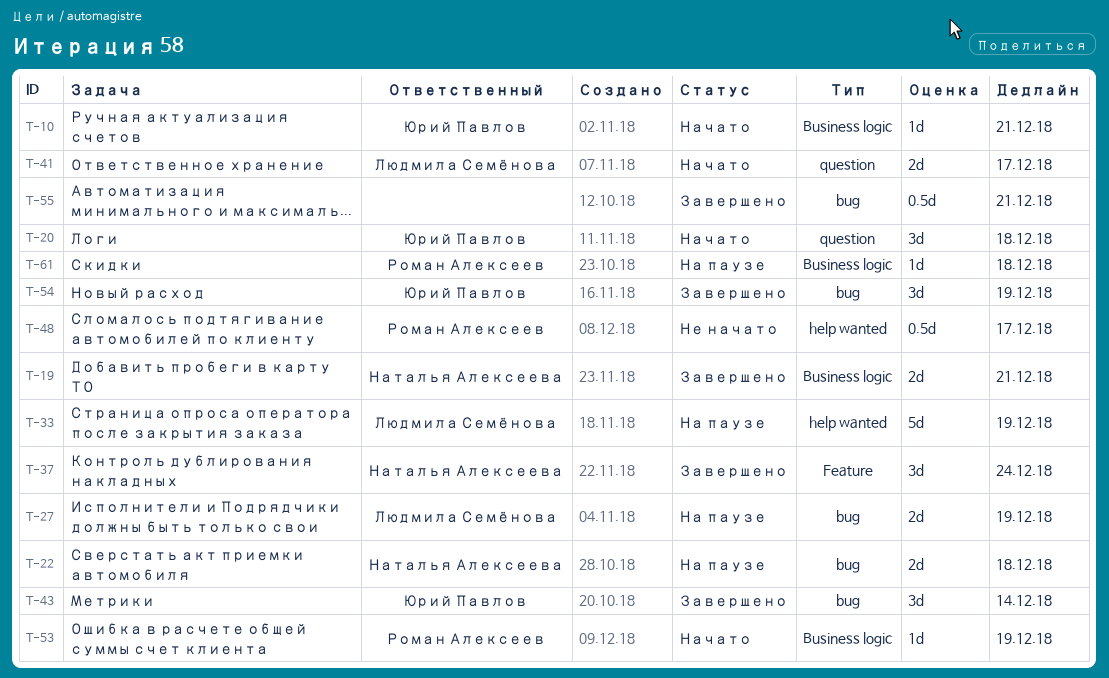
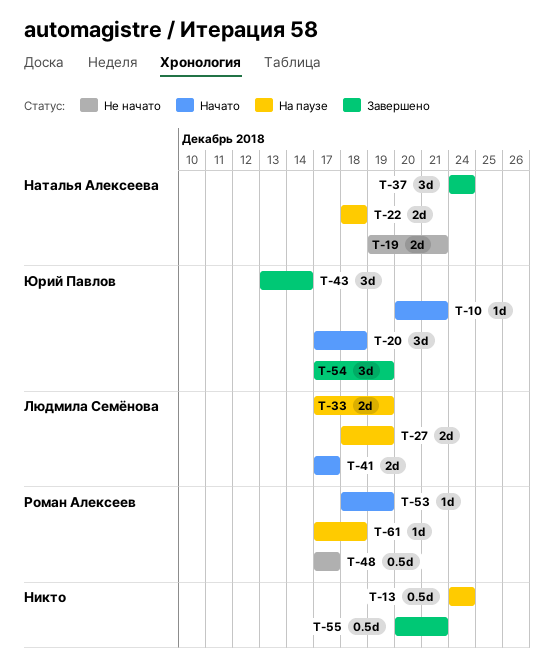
T-13: none -> present
T-19, status: Завершено -> Не начато
T-33, estimate: 5d -> 2d

